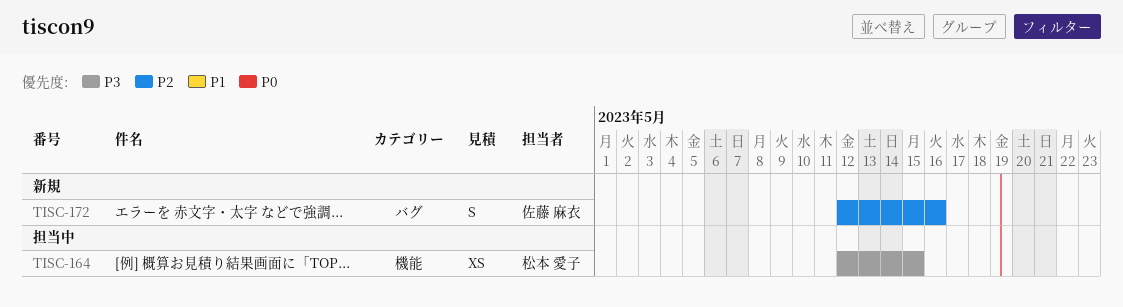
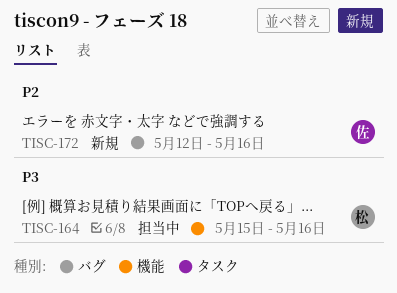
TISC-164, start: May 12 -> May 15
TISC-164, due: May 15 -> May 16

